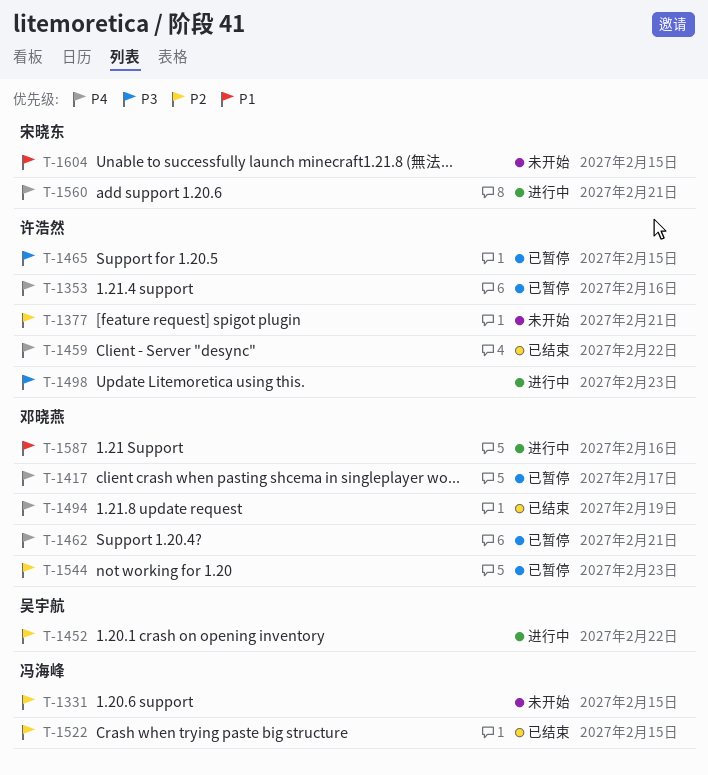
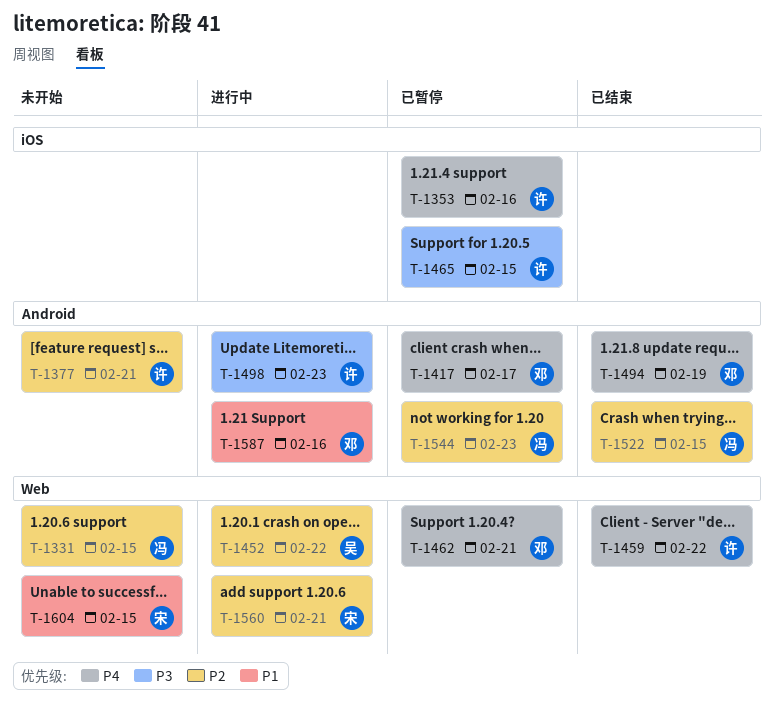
T-1544, owner: 邓晓燕 -> 冯海峰
T-1560, priority: P4 -> P2

